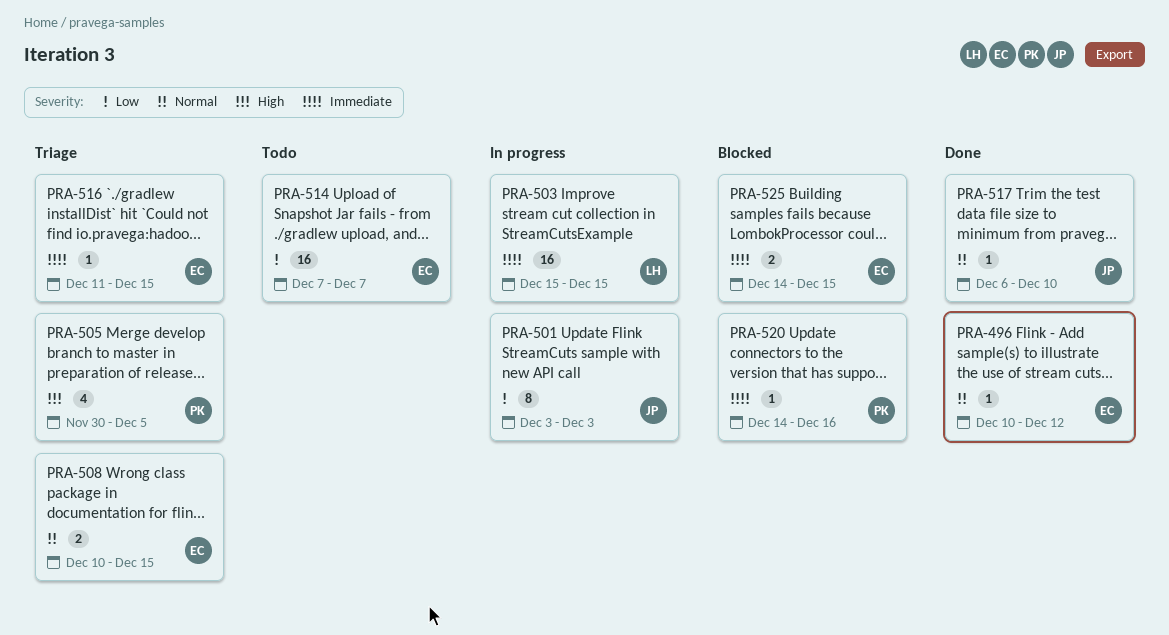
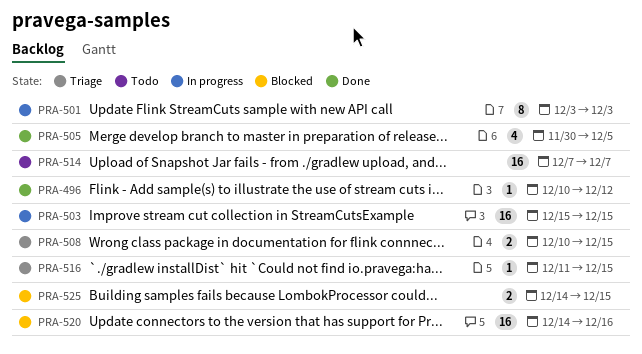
PRA-505, status: Triage -> Done
PRA-517: present -> none
PRA-520, estimate: 1 -> 16

